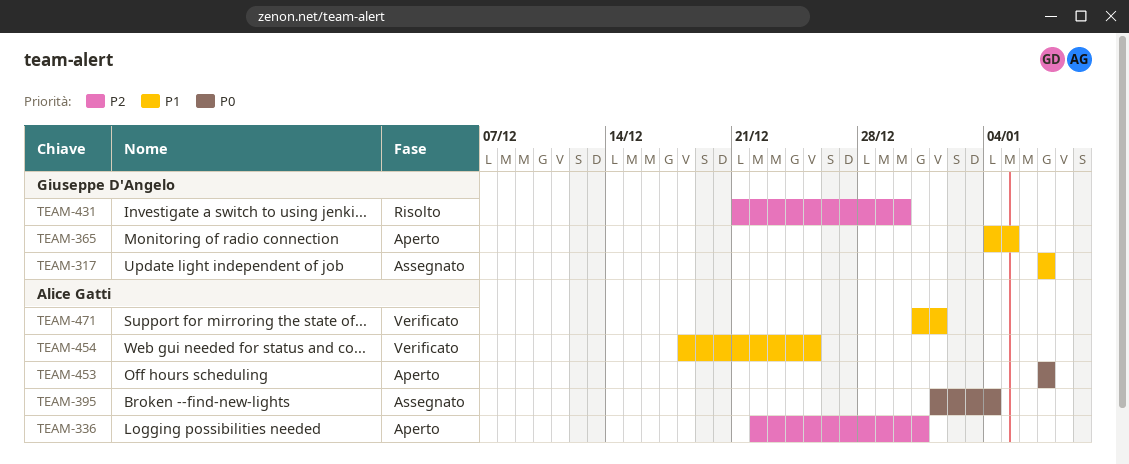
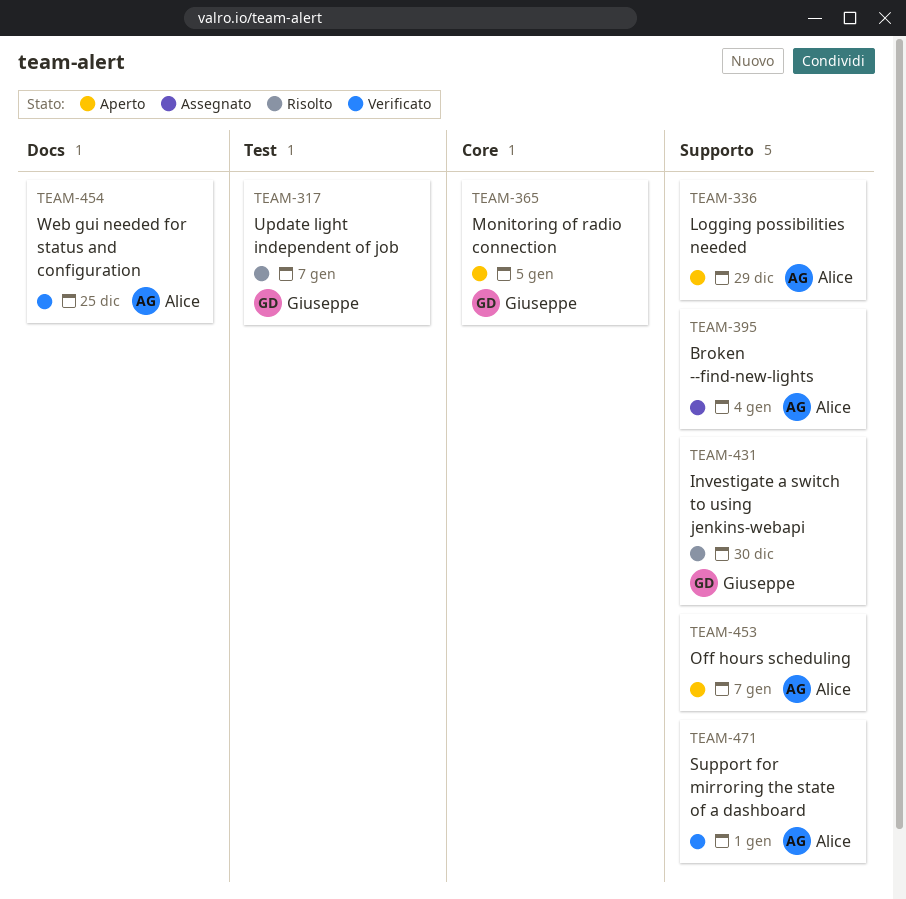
TEAM-317, status: Assegnato -> Risolto
TEAM-336, due: Dec 31 -> Dec 29

